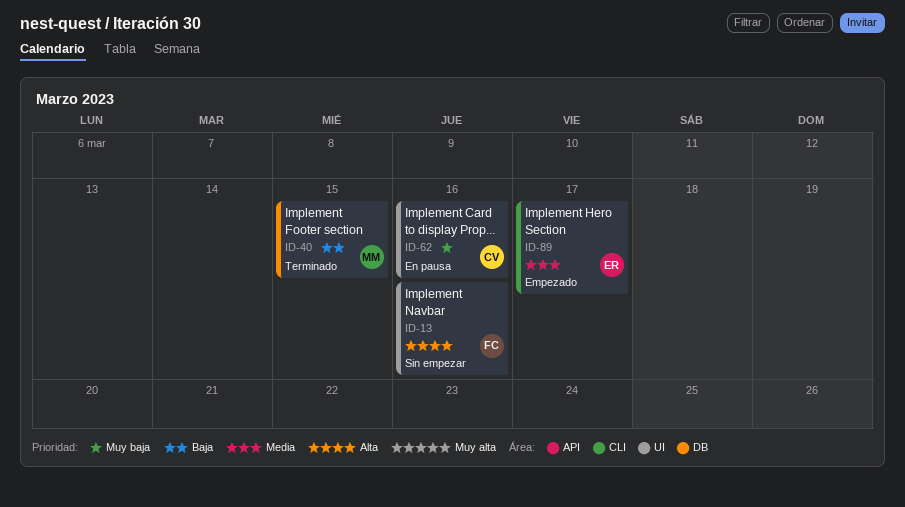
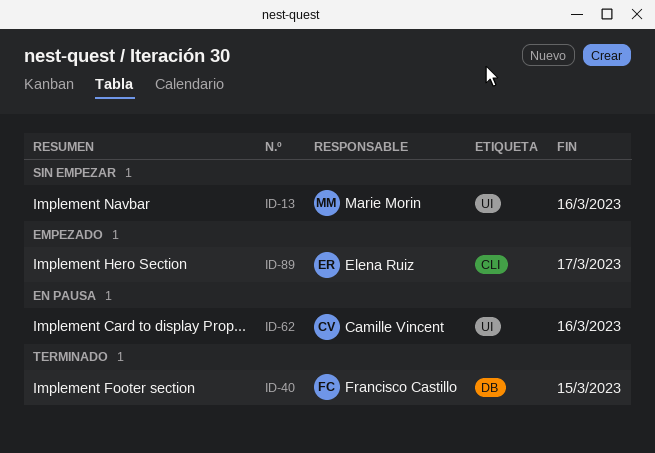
ID-13, owner: Francisco Castillo -> Marie Morin
ID-40, owner: Marie Morin -> Francisco Castillo

